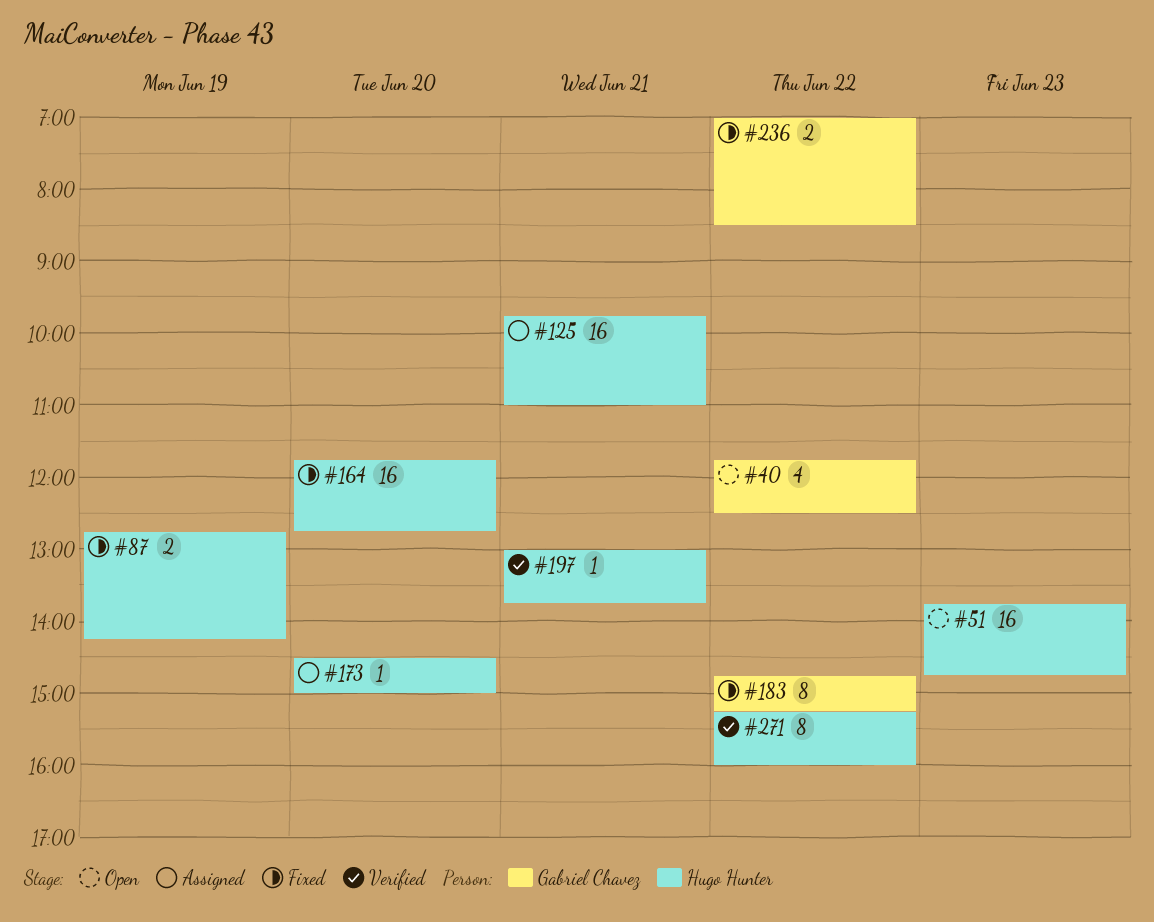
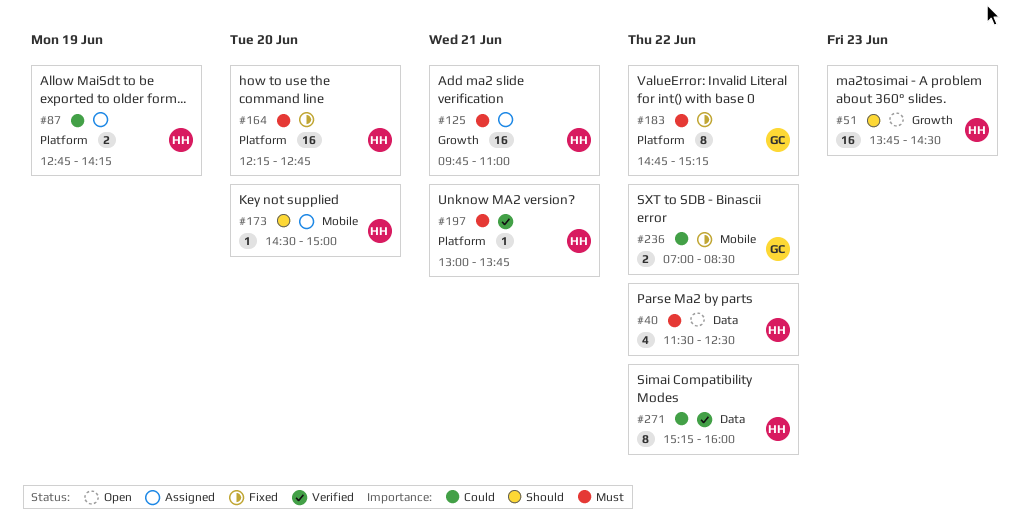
#40, owner: Gabriel Chavez -> Hugo Hunter
#40, begins: 11:45 -> 11:30
#51, ends: 14:45 -> 14:30
#87, status: Fixed -> Assigned
#164, begins: 11:45 -> 12:15

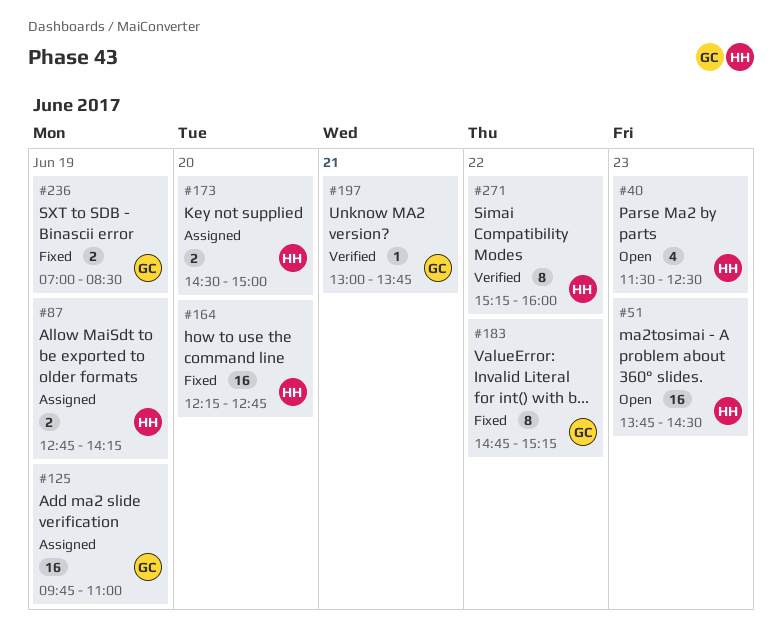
#40, day: Jun 22 -> Jun 23
#125, owner: HH -> GC
#125, day: Jun 21 -> Jun 19
#173, estimate: 1 -> 2
#197, owner: HH -> GC
#236, day: Jun 22 -> Jun 19

